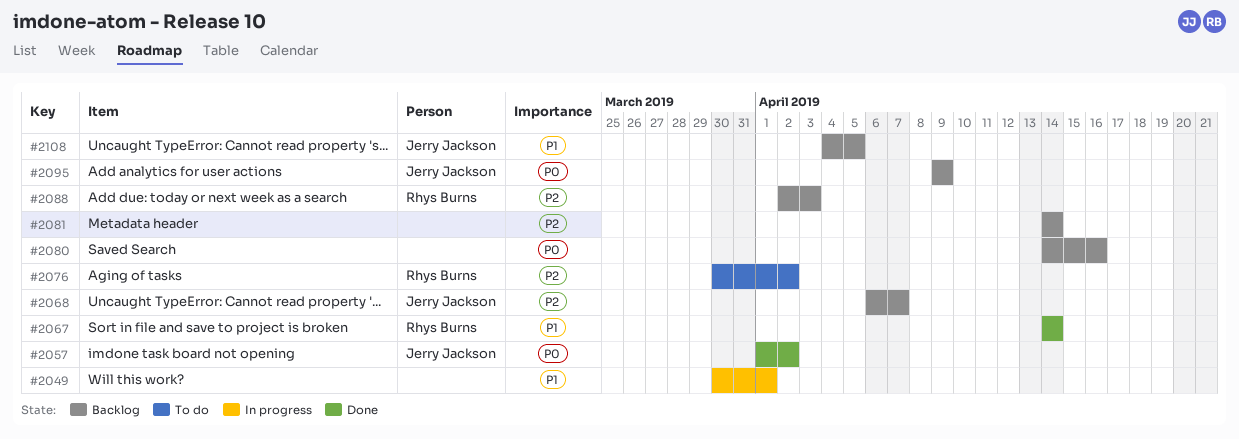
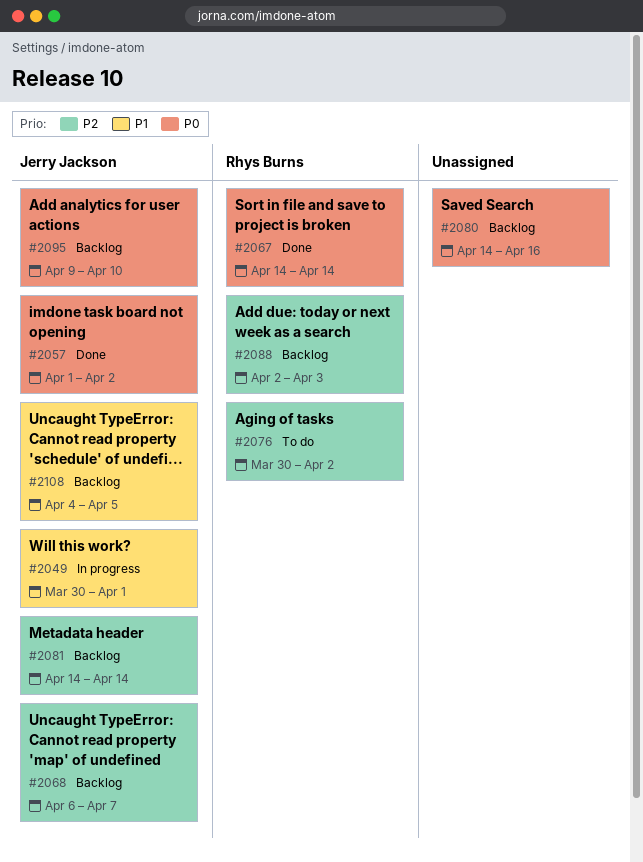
#2049, owner: none -> Jerry Jackson
#2067, priority: P1 -> P0
#2081, owner: none -> Jerry Jackson
#2095, due: Apr 9 -> Apr 10

